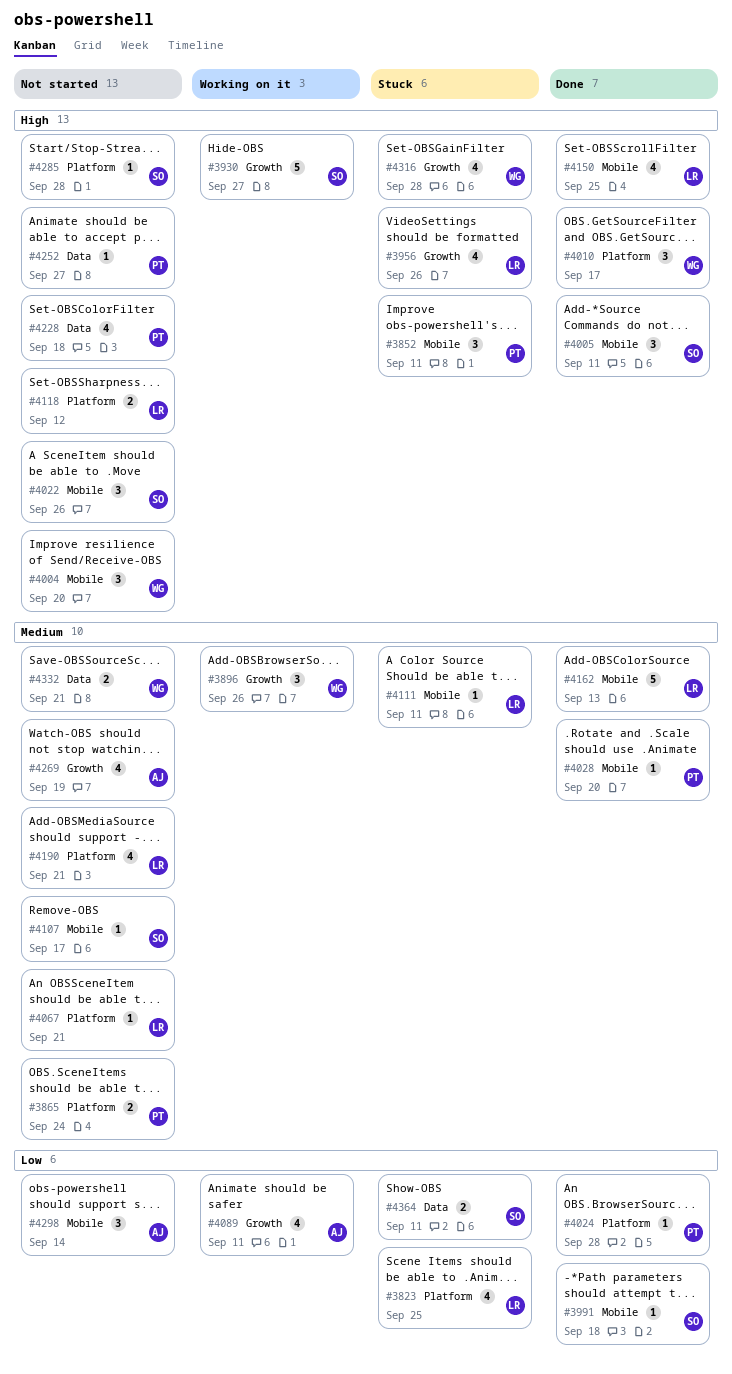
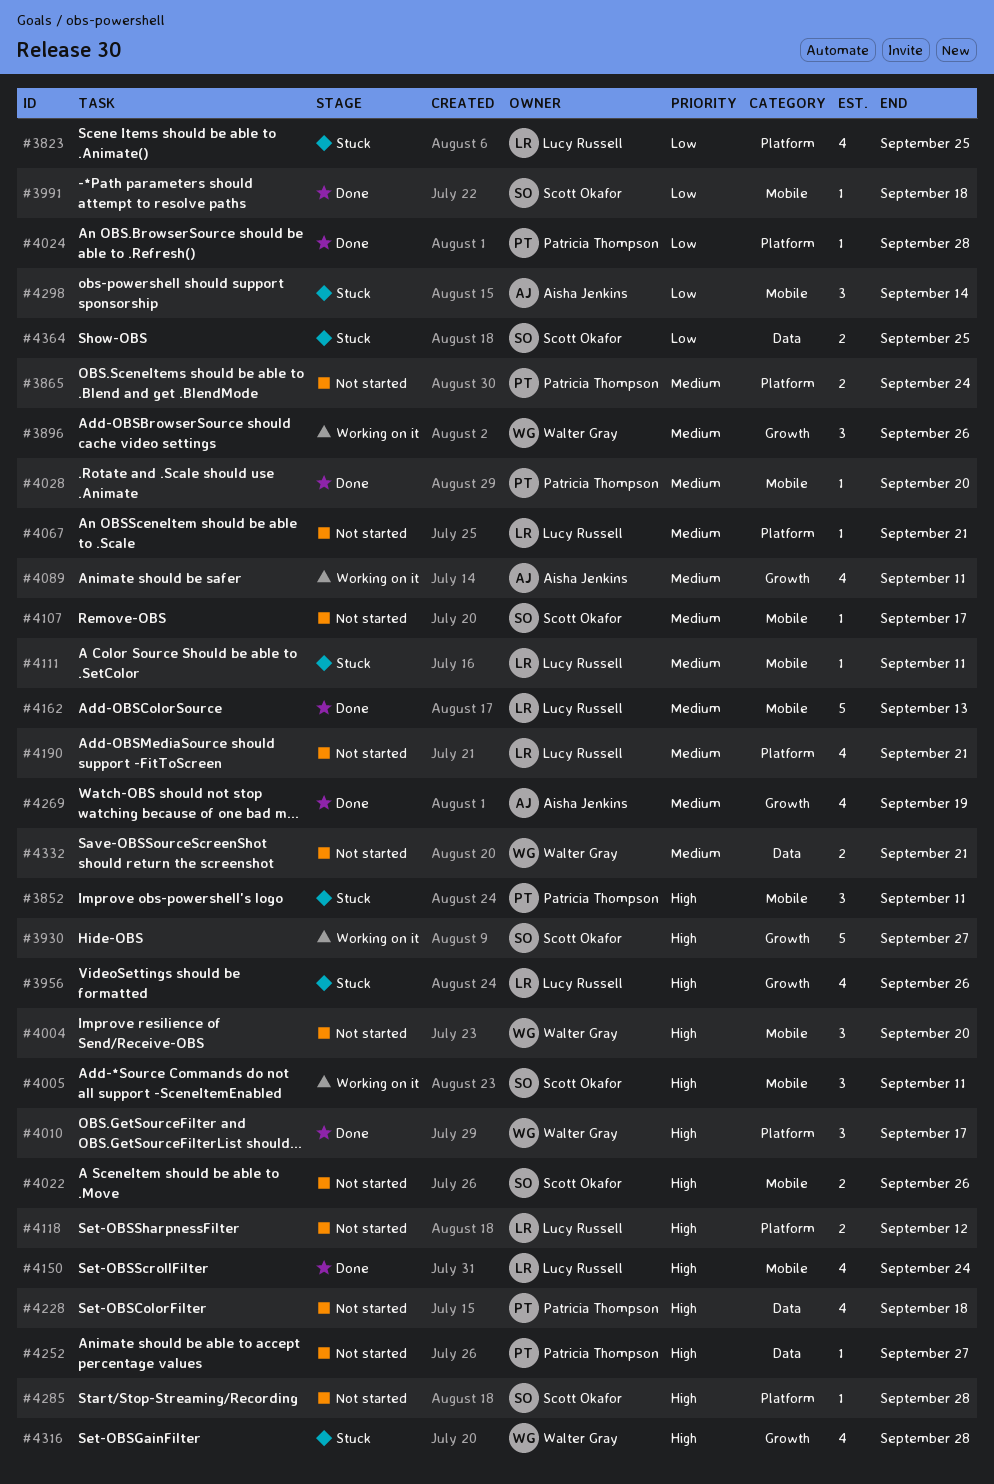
#4005, status: Done -> Working on it
#4022, estimate: 3 -> 2
#4089, priority: Low -> Medium
#4150, due: Sep 25 -> Sep 24
#4269, status: Not started -> Done
#4298, status: Not started -> Stuck
#4364, due: Sep 11 -> Sep 25

